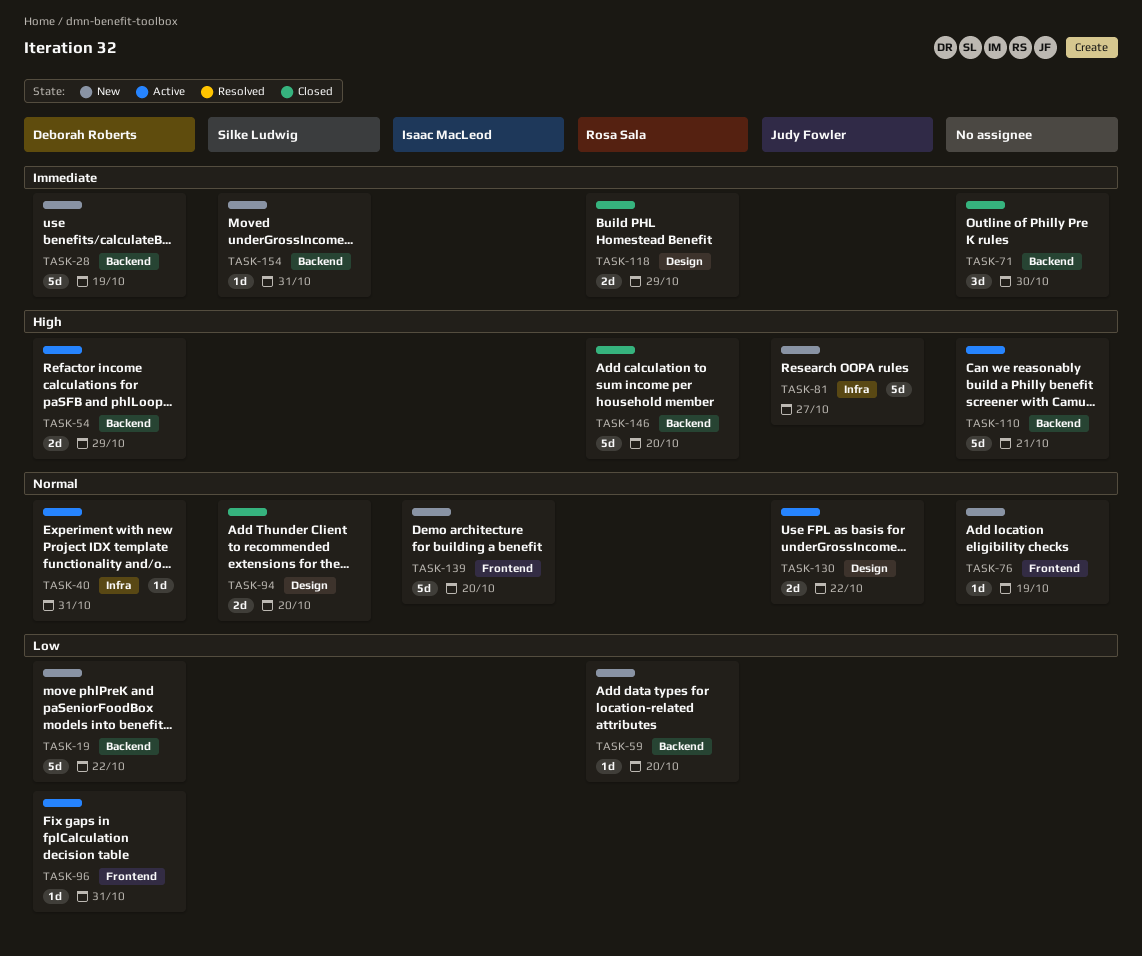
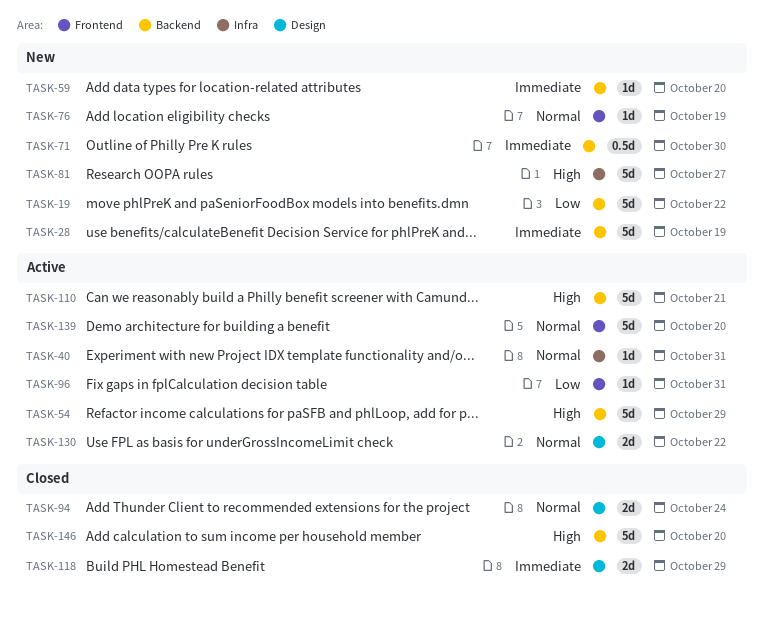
TASK-54, estimate: 2d -> 5d
TASK-59, priority: Low -> Immediate
TASK-71, status: Closed -> New
TASK-71, estimate: 3d -> 0.5d
TASK-94, due: Oct 20 -> Oct 24
TASK-139, status: New -> Active
TASK-154: present -> none

